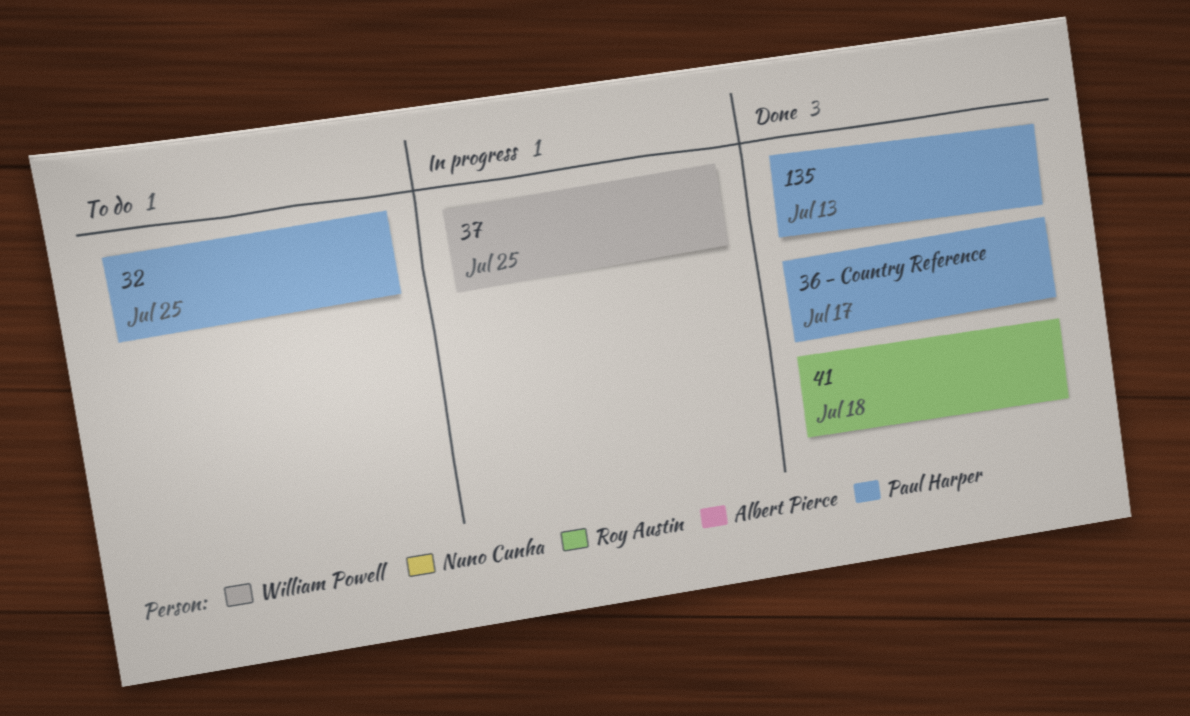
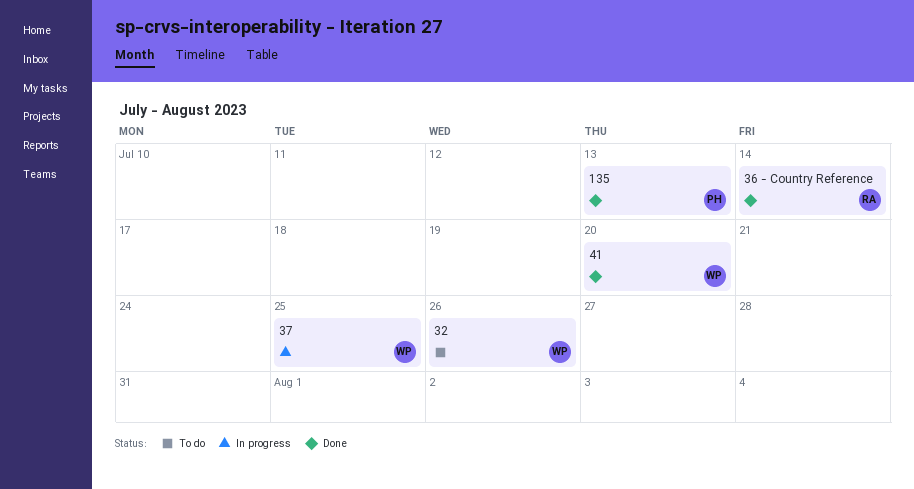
32, owner: Paul Harper -> William Powell
32, due: Jul 25 -> Jul 26
36 - Country Reference, owner: Paul Harper -> Roy Austin
36 - Country Reference, due: Jul 17 -> Jul 14
41, owner: Roy Austin -> William Powell
41, due: Jul 18 -> Jul 20

